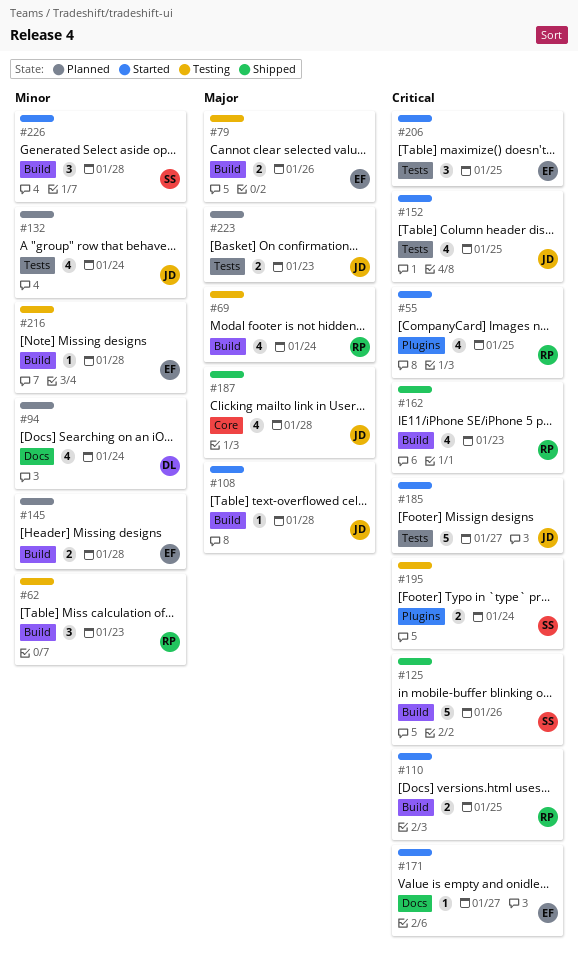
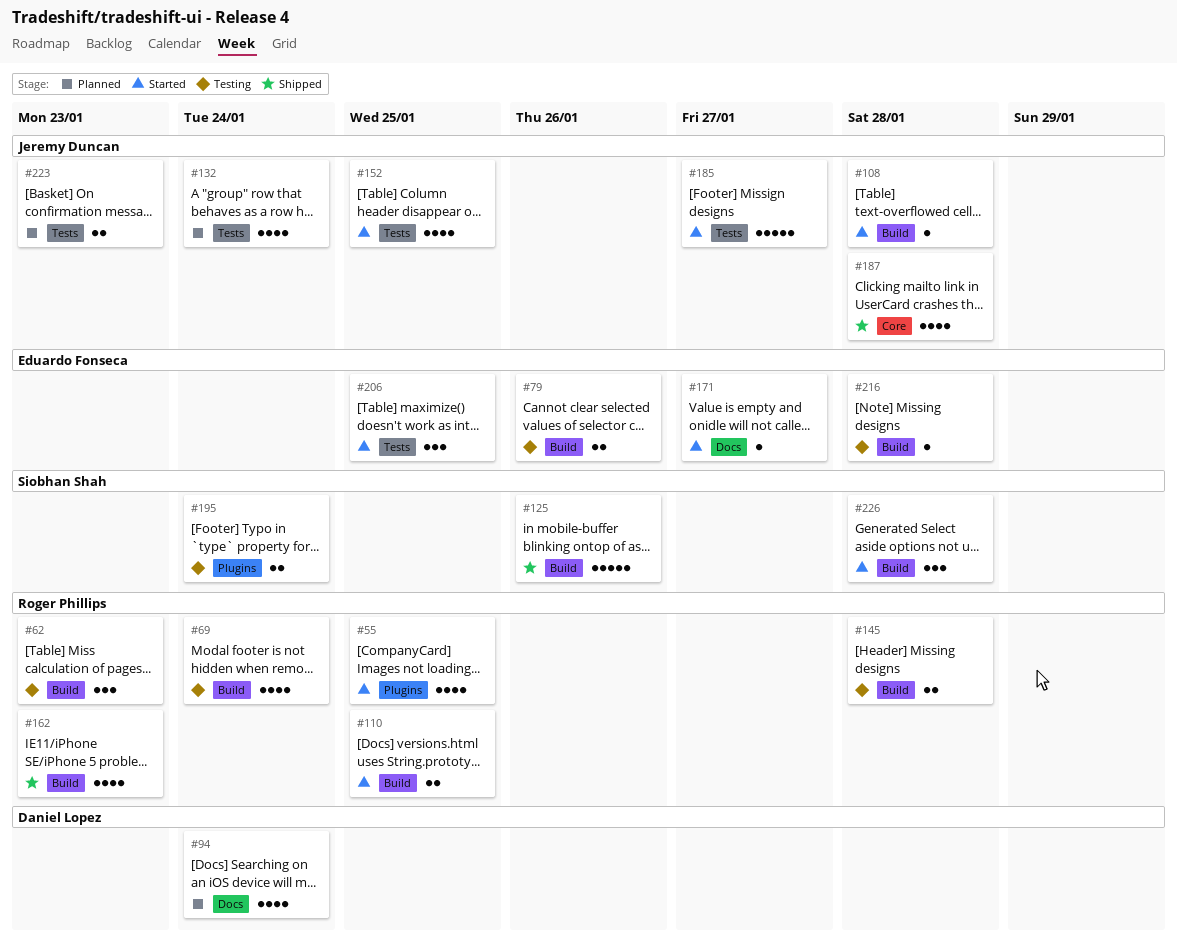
#145, status: Planned -> Testing
#145, owner: Eduardo Fonseca -> Roger Phillips

